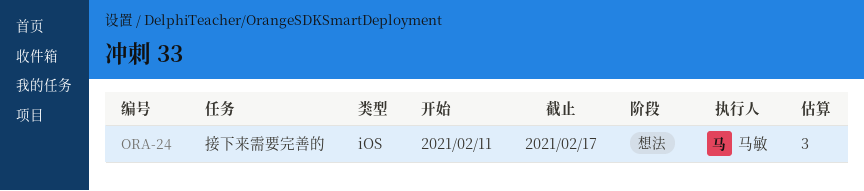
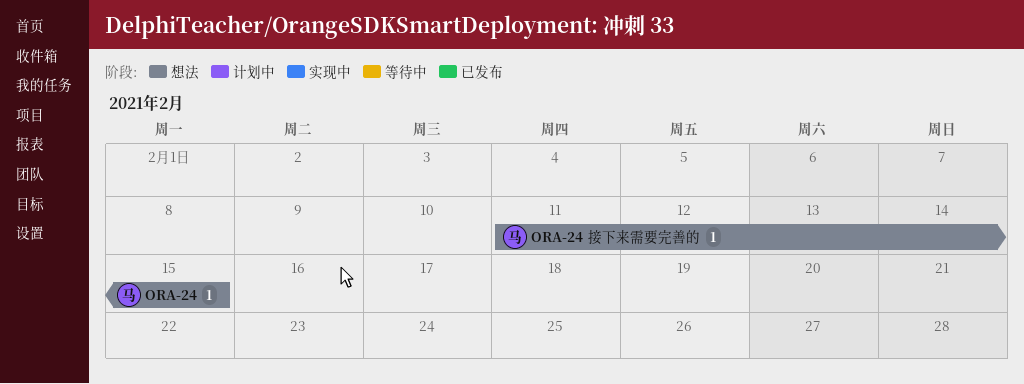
ORA-24, estimate: 3 -> 1
ORA-24, due: Feb 17 -> Feb 15

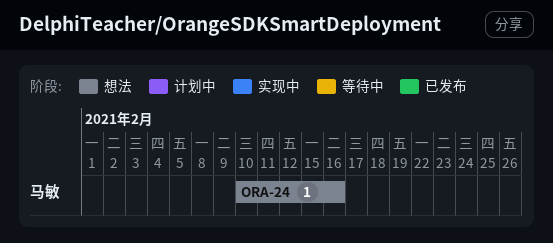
ORA-24, start: Feb 11 -> Feb 10
ORA-24, due: Feb 15 -> Feb 16

